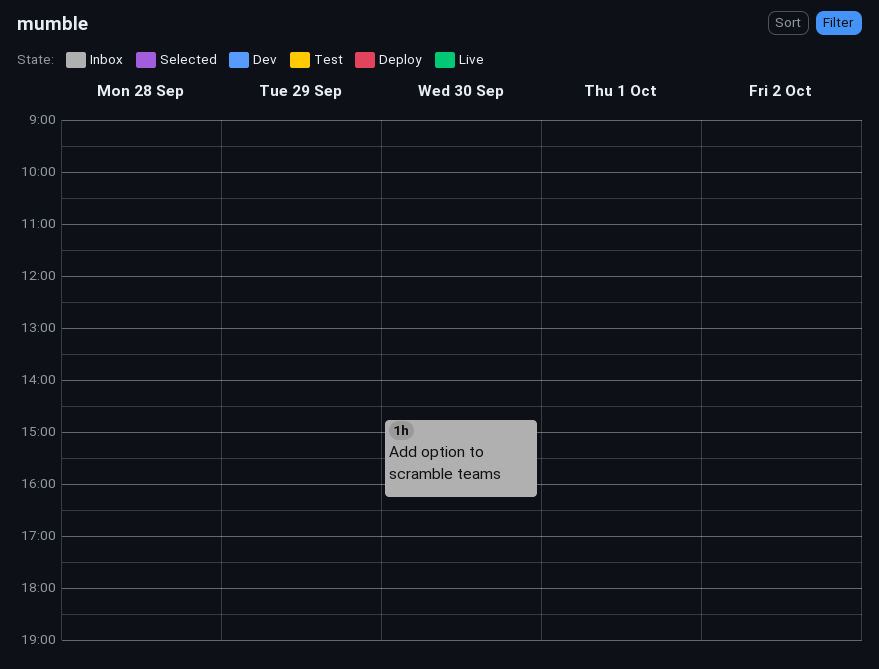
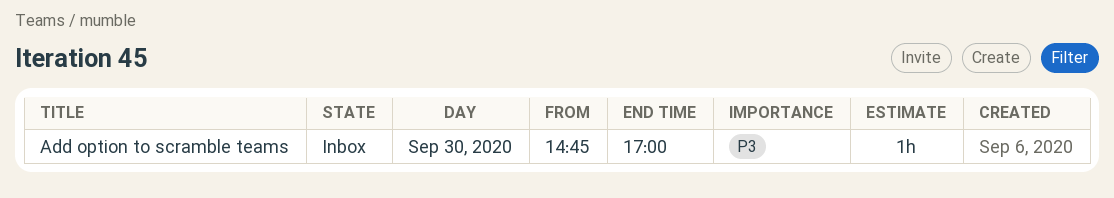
Add option to scramble teams, ends: 16:15 -> 17:00

